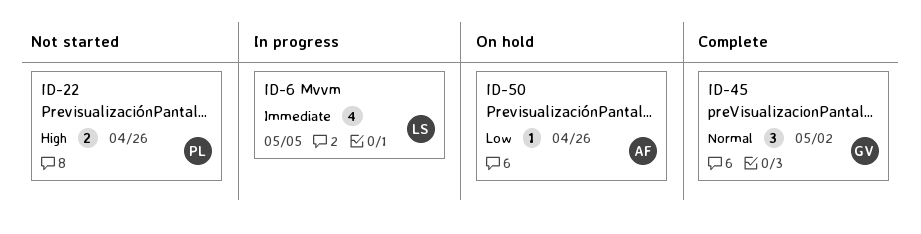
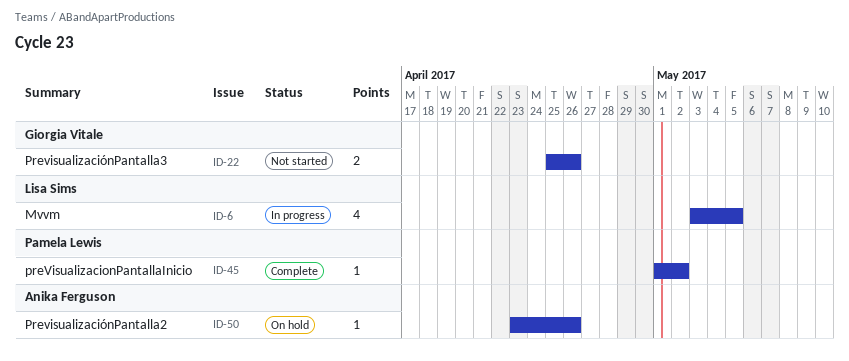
ID-22, owner: Pamela Lewis -> Giorgia Vitale
ID-45, owner: Giorgia Vitale -> Pamela Lewis
ID-45, estimate: 3 -> 1

